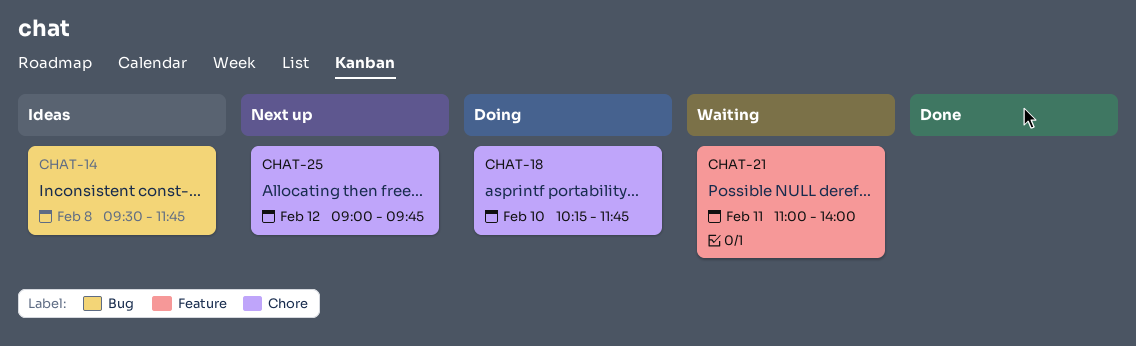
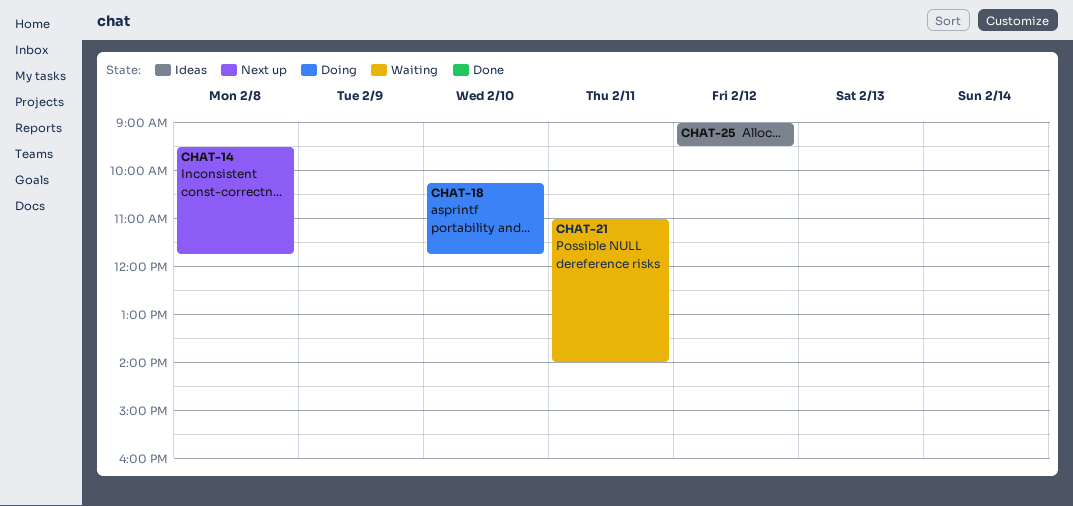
CHAT-14, status: Ideas -> Next up
CHAT-25, status: Next up -> Ideas
CHAT-25, ends: 09:45 -> 09:30

